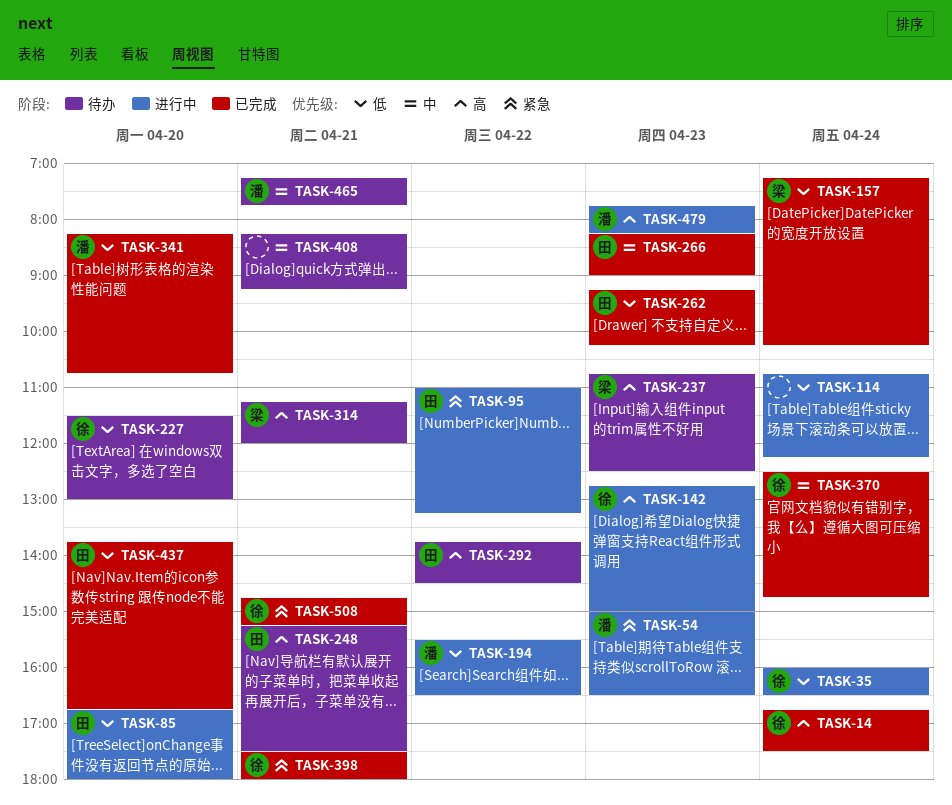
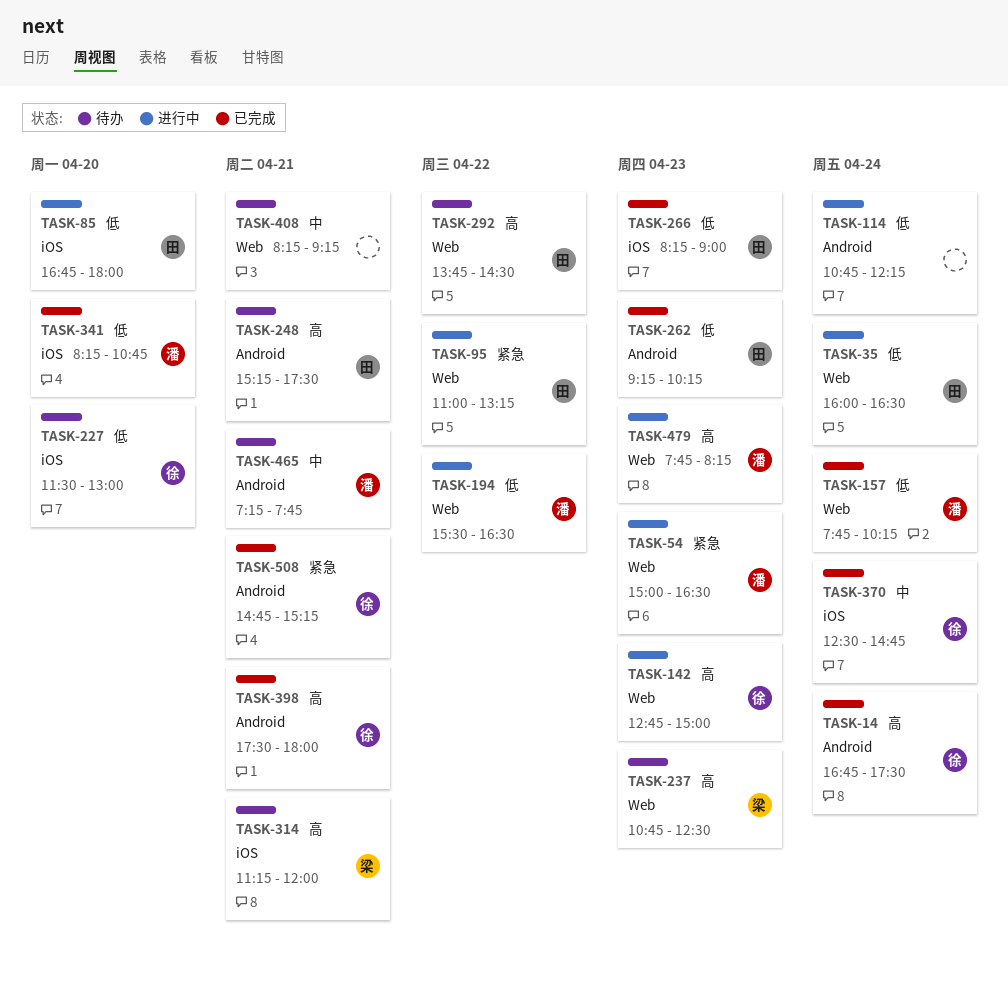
TASK-35, owner: 徐 -> 田
TASK-157, owner: 梁 -> 潘
TASK-157, begins: 07:15 -> 07:45
TASK-266, priority: 中 -> 低
TASK-398, priority: 紧急 -> 高
TASK-437: present -> none

